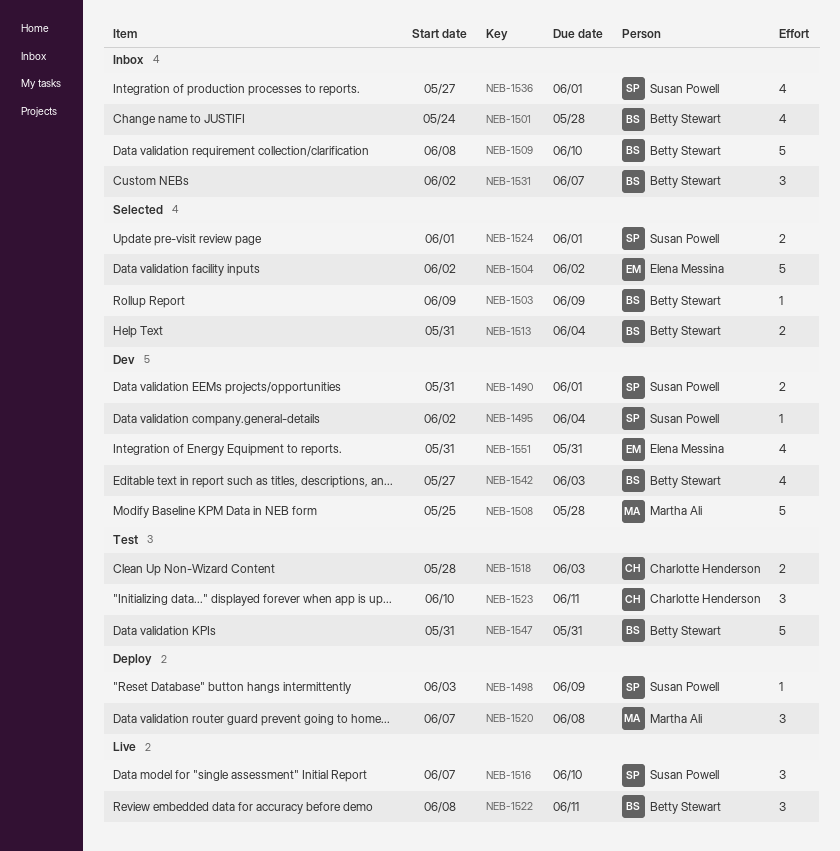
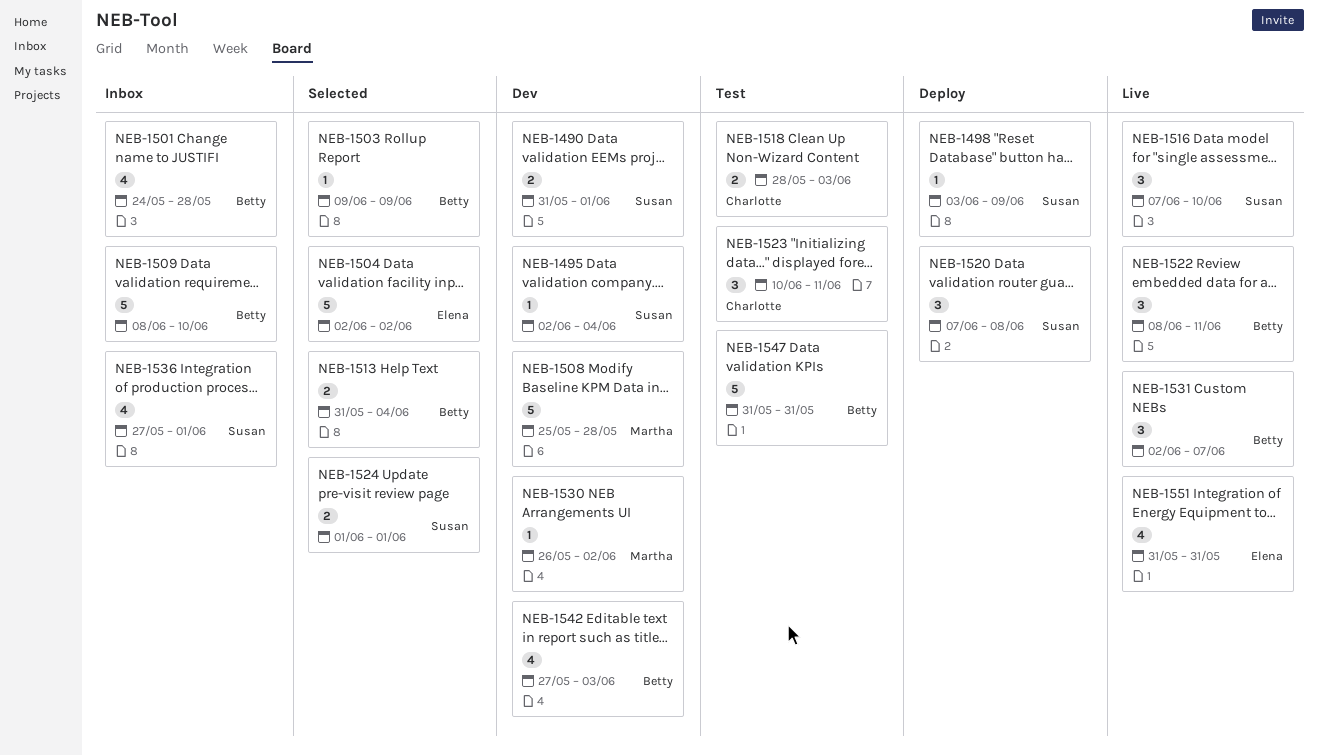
NEB-1520, owner: Martha Ali -> Susan Powell
NEB-1530: none -> present
NEB-1531, status: Inbox -> Live
NEB-1551, status: Dev -> Live

